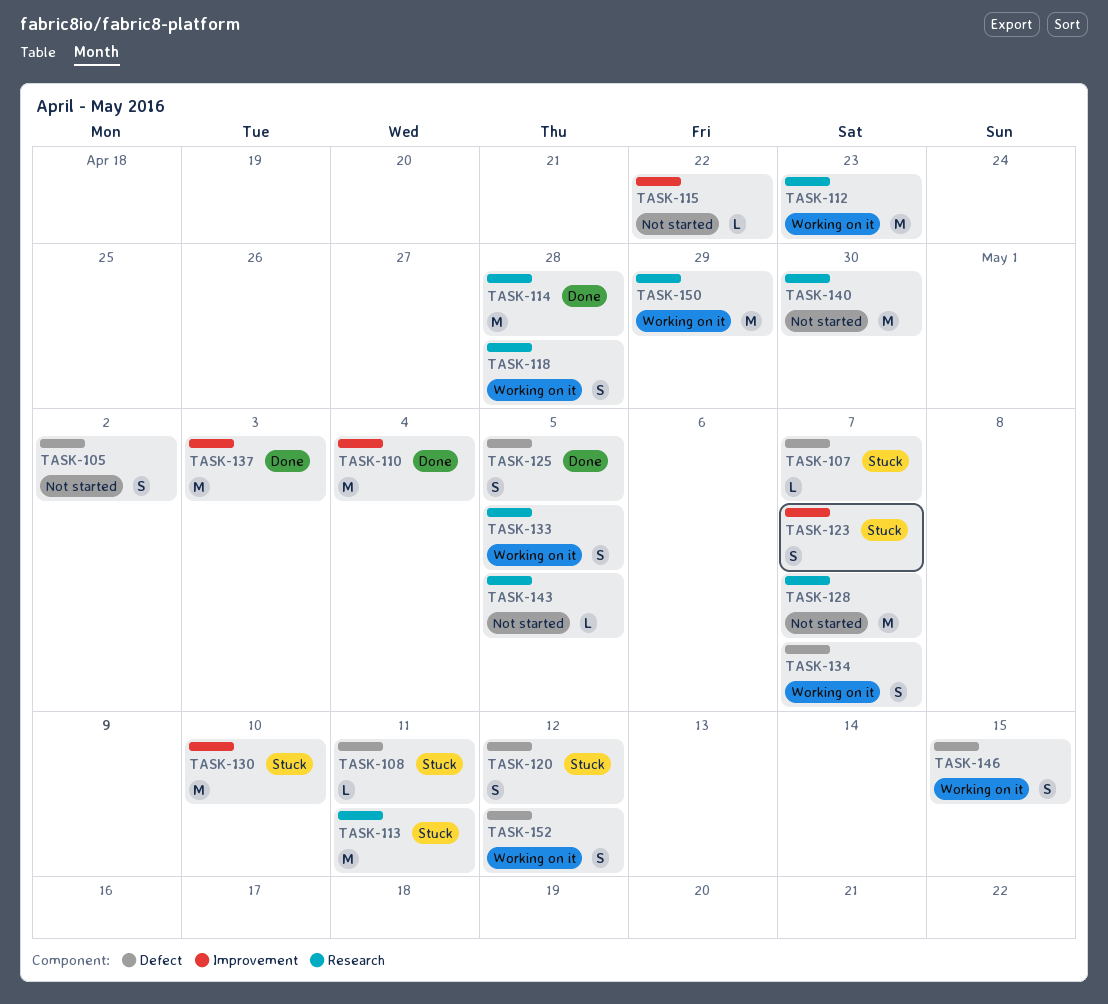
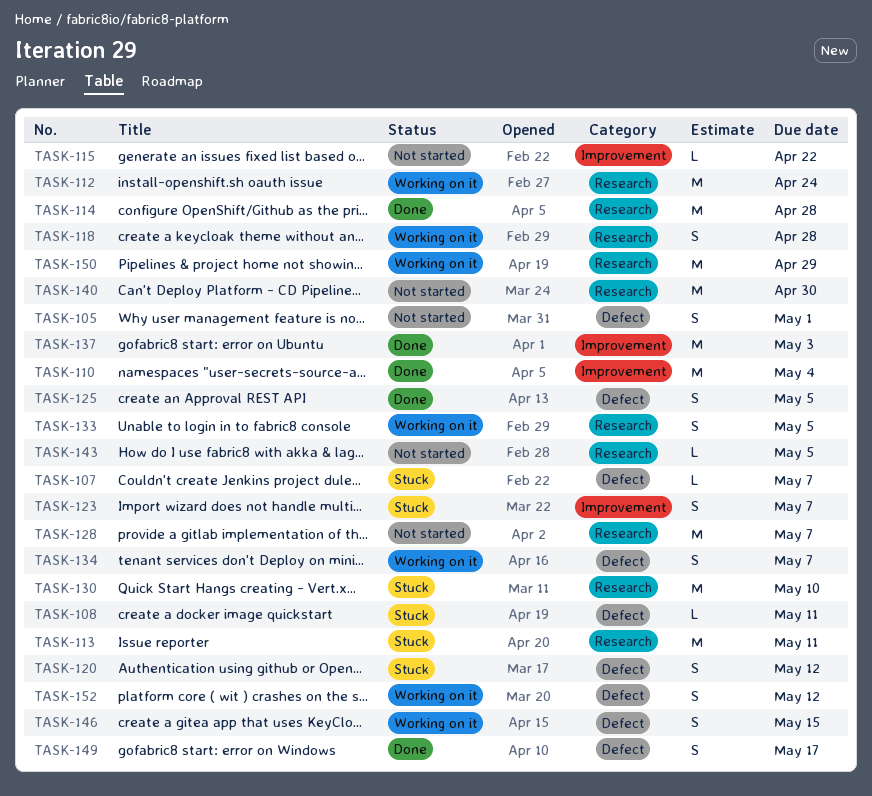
TASK-105, due: May 2 -> May 1
TASK-112, due: Apr 23 -> Apr 24
TASK-130, label: Improvement -> Research
TASK-149: none -> present

